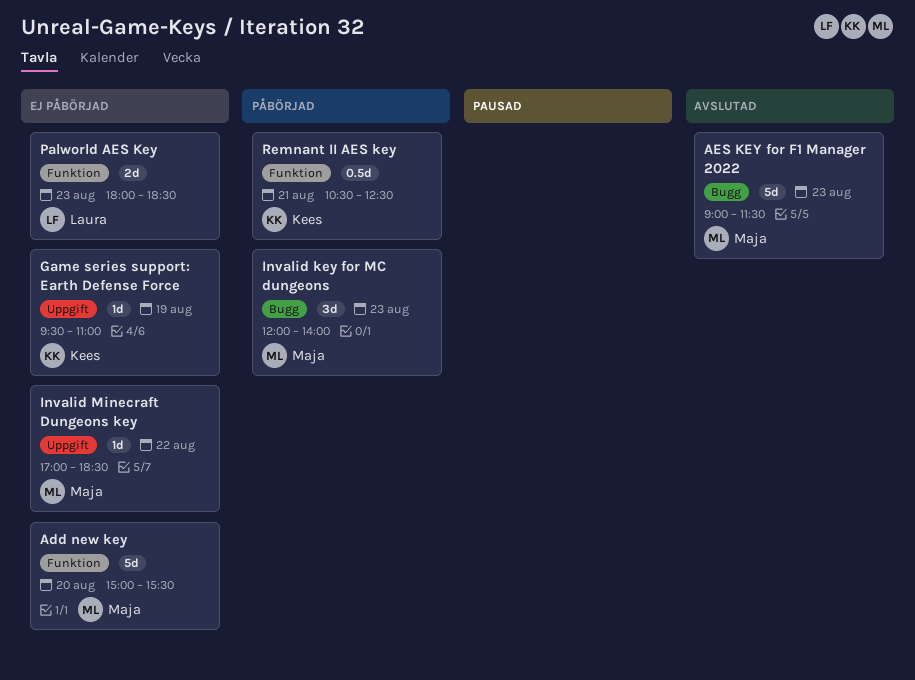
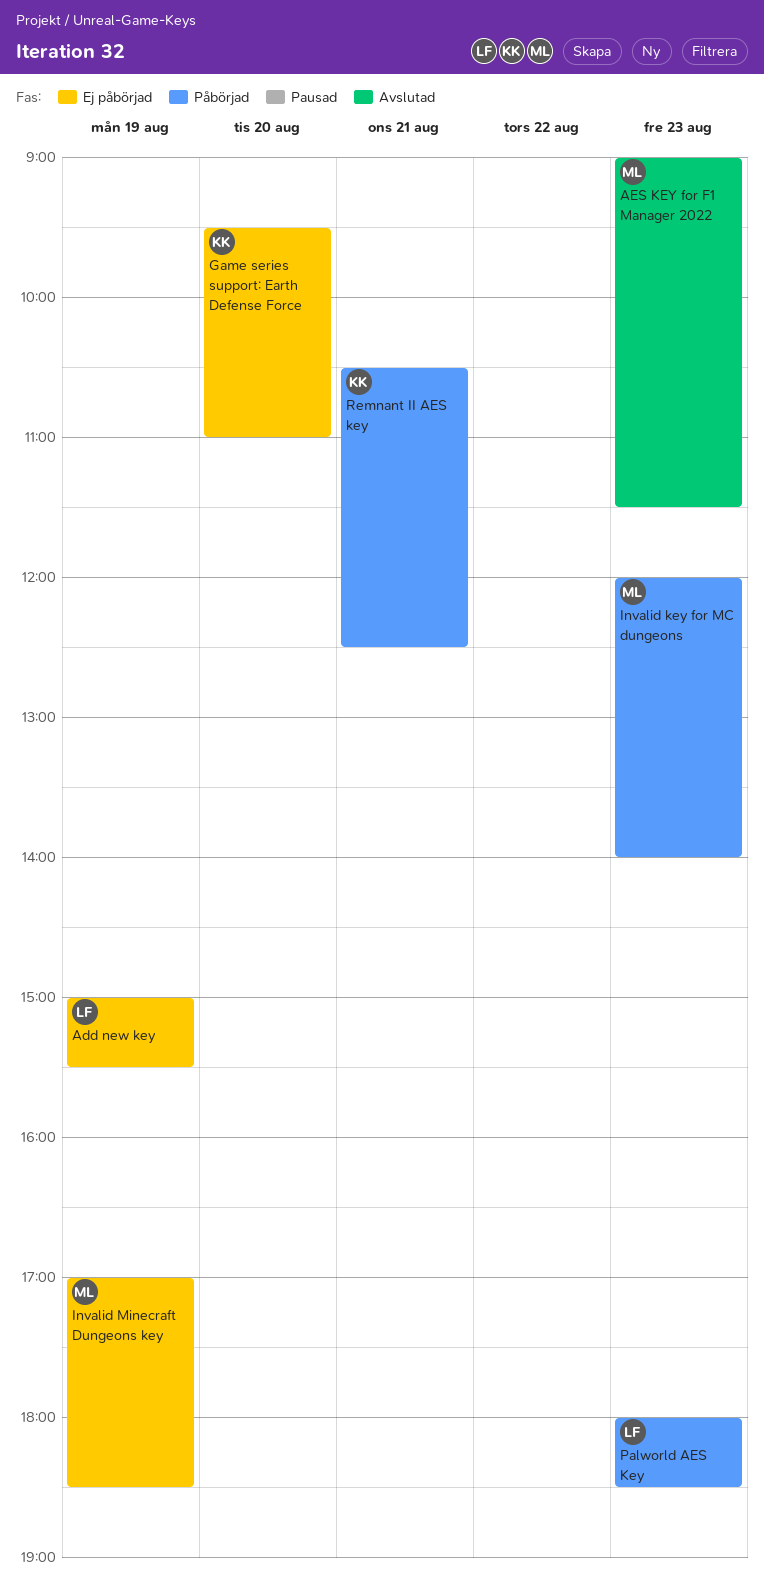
Add new key, owner: Maja -> Laura
Add new key, day: Aug 20 -> Aug 19
Game series support: Earth Defense Force, day: Aug 19 -> Aug 20
Invalid Minecraft Dungeons key, day: Aug 22 -> Aug 19
Palworld AES Key, status: Ej påbörjad -> Påbörjad

